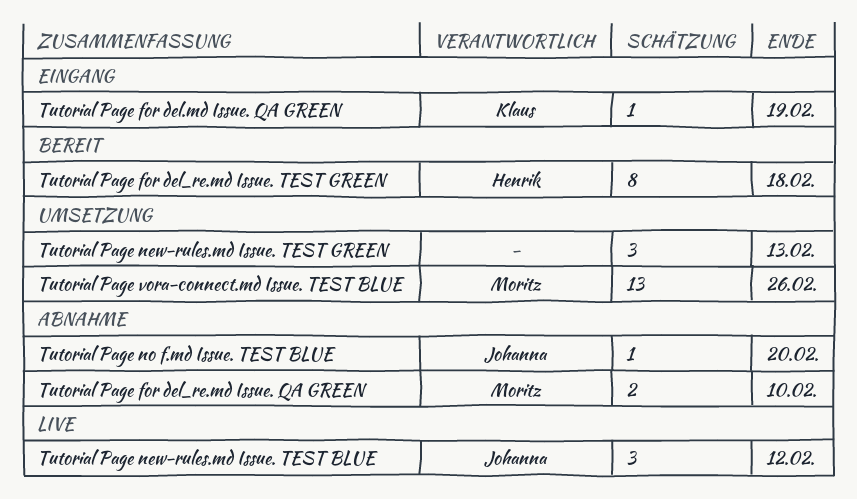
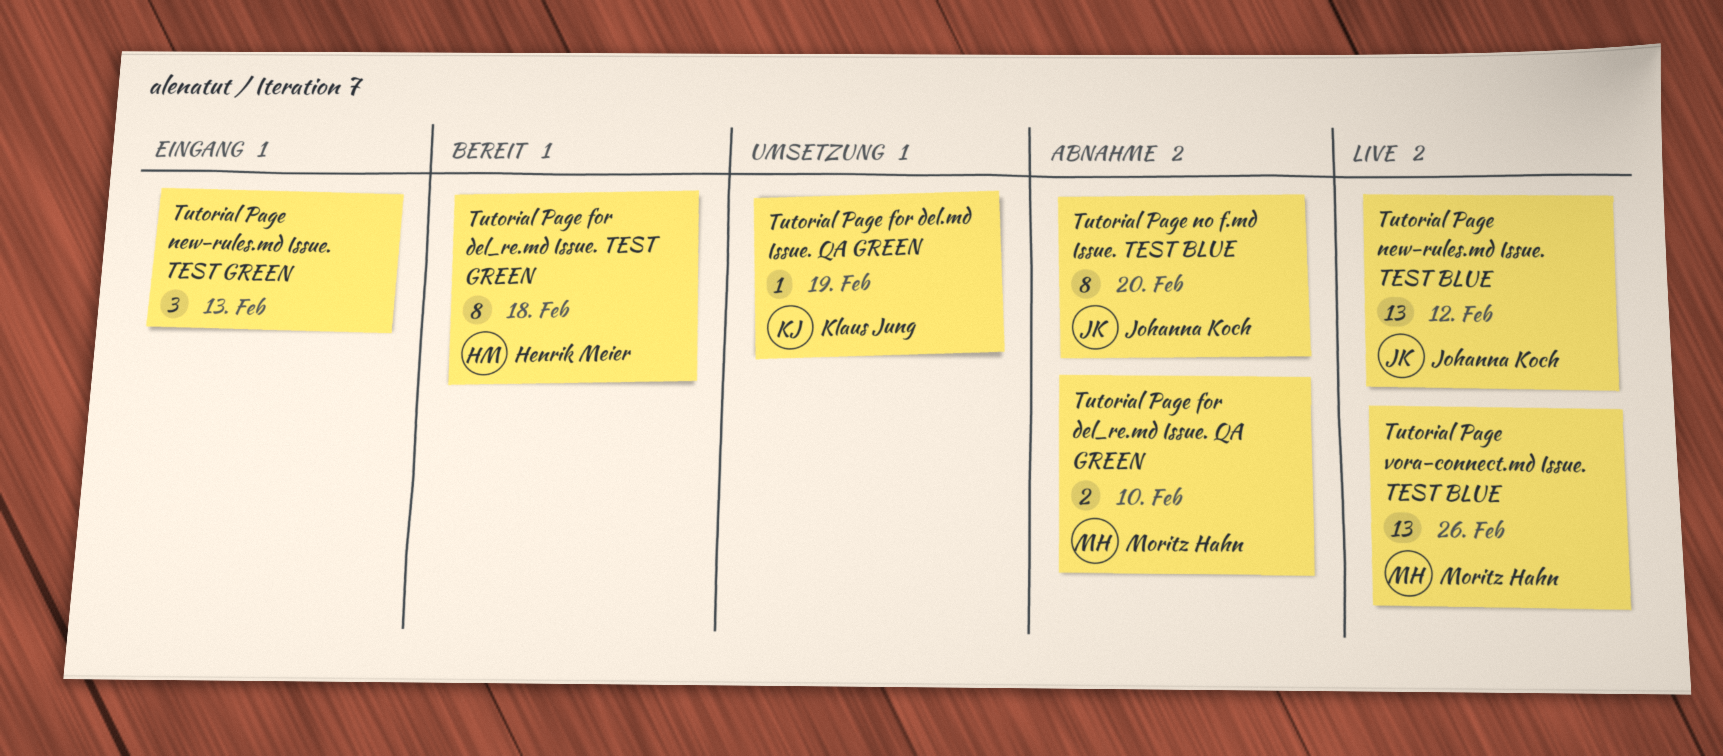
Tutorial Page for del.md Issue. QA GREEN, status: Eingang -> Umsetzung
Tutorial Page new-rules.md Issue. TEST BLUE, estimate: 3 -> 13
Tutorial Page new-rules.md Issue. TEST GREEN, status: Umsetzung -> Eingang
Tutorial Page no f.md Issue. TEST BLUE, estimate: 1 -> 8
Tutorial Page vora-connect.md Issue. TEST BLUE, status: Umsetzung -> Live

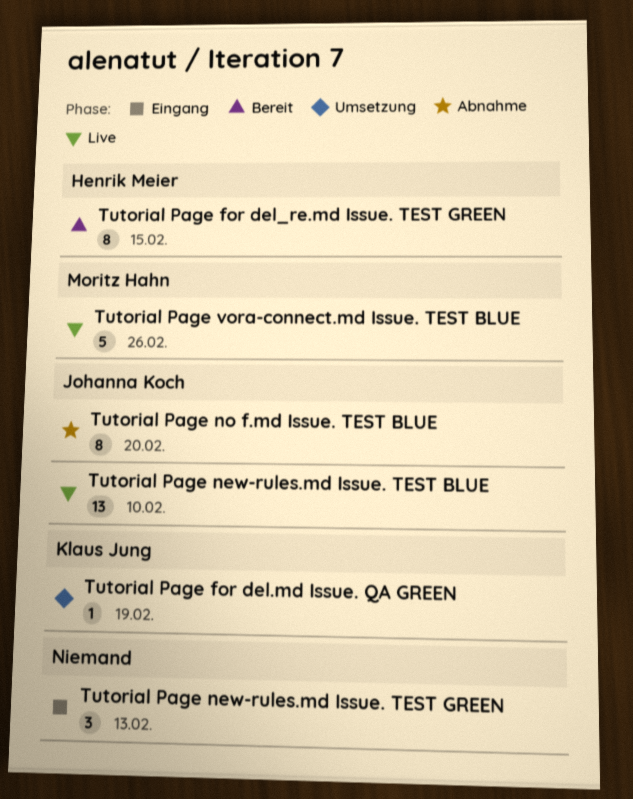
Tutorial Page for del_re.md Issue. QA GREEN: present -> none
Tutorial Page for del_re.md Issue. TEST GREEN, due: Feb 18 -> Feb 15
Tutorial Page new-rules.md Issue. TEST BLUE, due: Feb 12 -> Feb 10
Tutorial Page vora-connect.md Issue. TEST BLUE, estimate: 13 -> 5

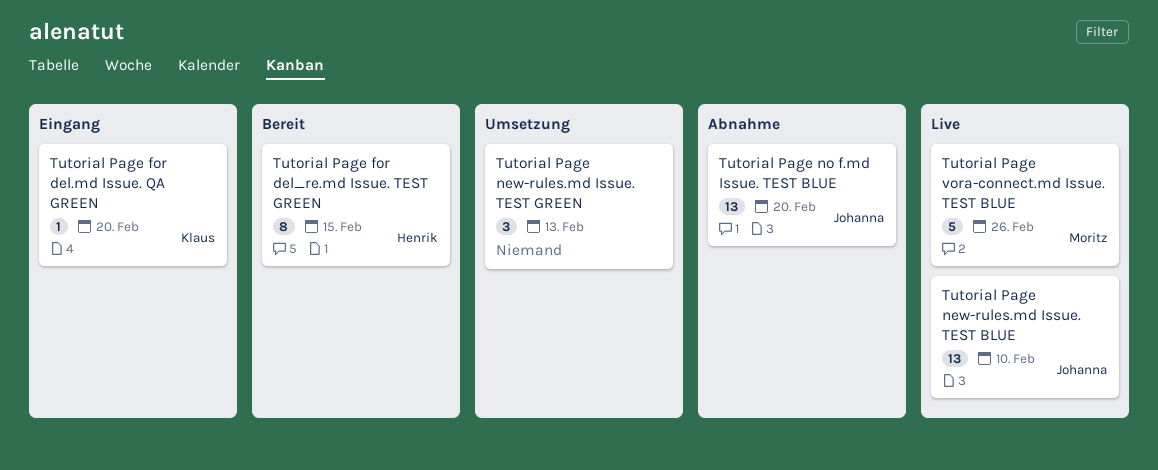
Tutorial Page for del.md Issue. QA GREEN, status: Umsetzung -> Eingang
Tutorial Page for del.md Issue. QA GREEN, due: Feb 19 -> Feb 20
Tutorial Page new-rules.md Issue. TEST GREEN, status: Eingang -> Umsetzung
Tutorial Page no f.md Issue. TEST BLUE, estimate: 8 -> 13

